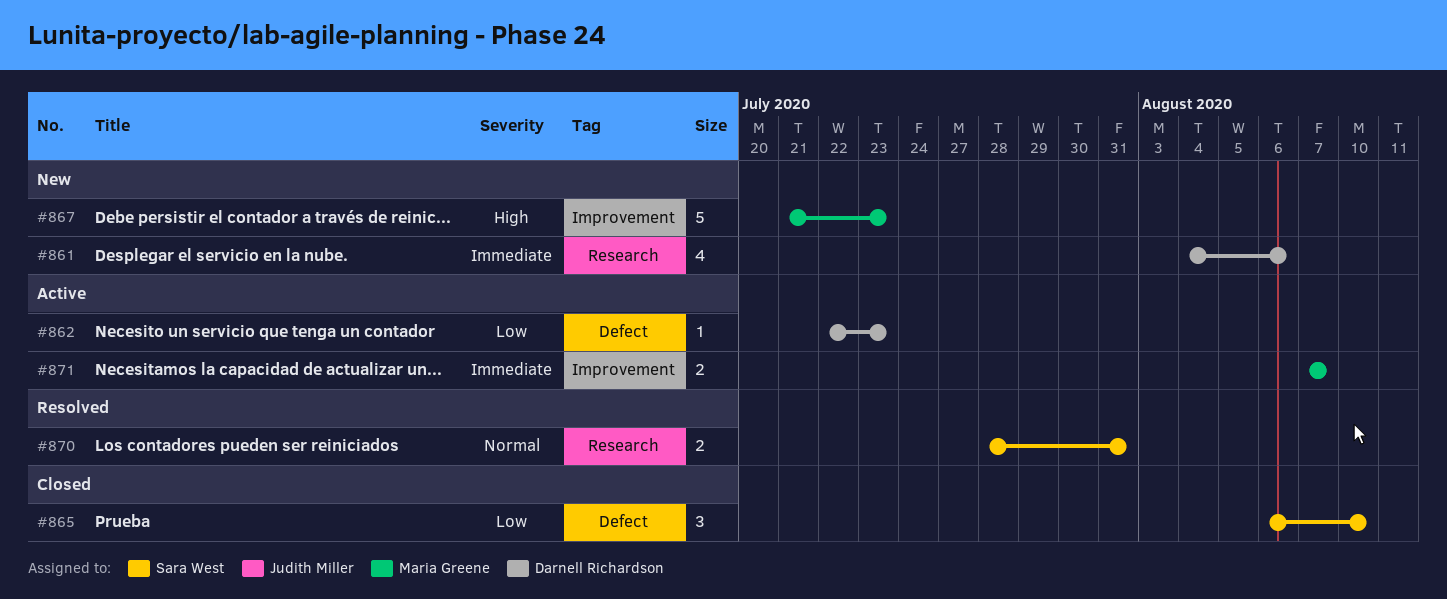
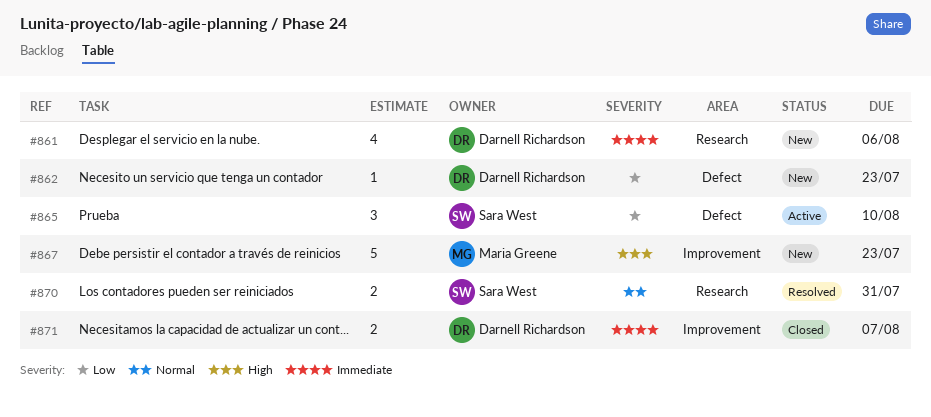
#862, status: Active -> New
#865, status: Closed -> Active
#871, status: Active -> Closed
#871, owner: Maria Greene -> Darnell Richardson

